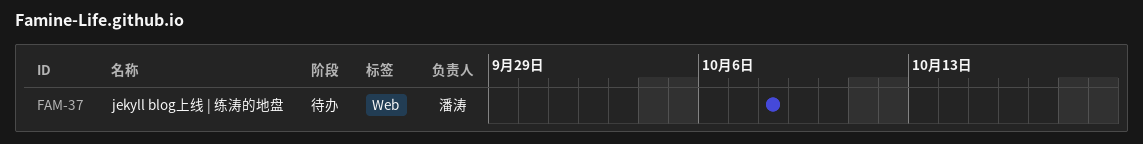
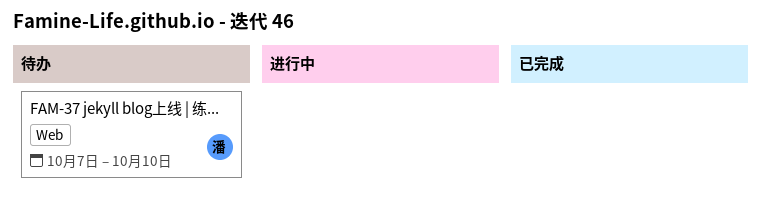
FAM-37, start: Oct 8 -> Oct 7
FAM-37, due: Oct 8 -> Oct 10

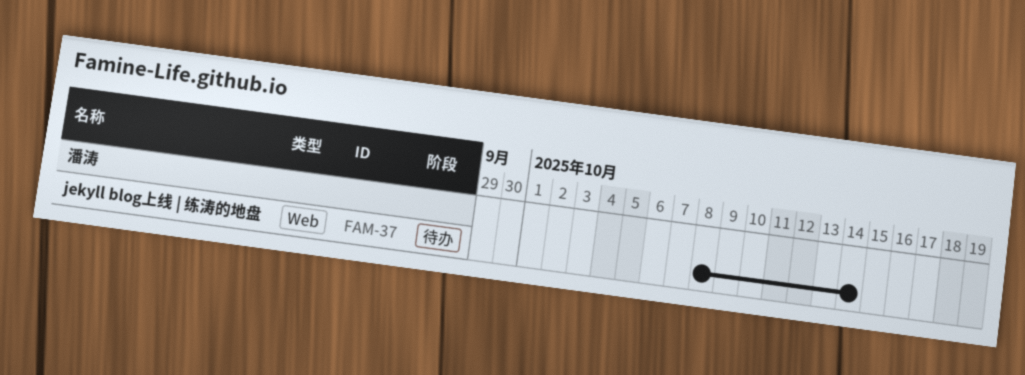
FAM-37, start: Oct 7 -> Oct 8
FAM-37, due: Oct 10 -> Oct 14

